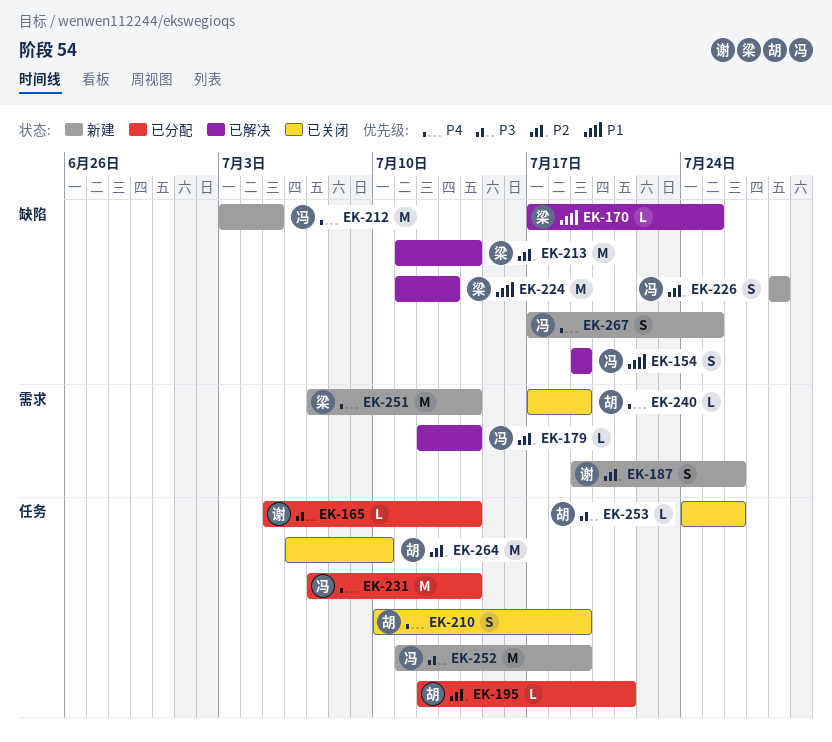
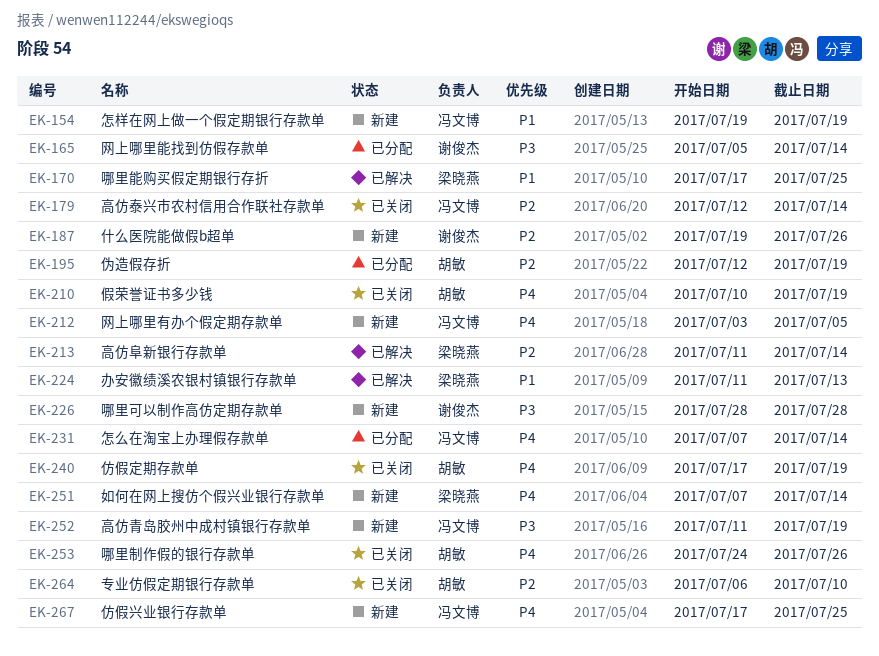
EK-154, status: 已解决 -> 新建
EK-179, status: 已解决 -> 已关闭
EK-195, due: Jul 21 -> Jul 19
EK-226, owner: 冯文博 -> 谢俊杰
EK-226, priority: P2 -> P3
EK-253, priority: P3 -> P4

